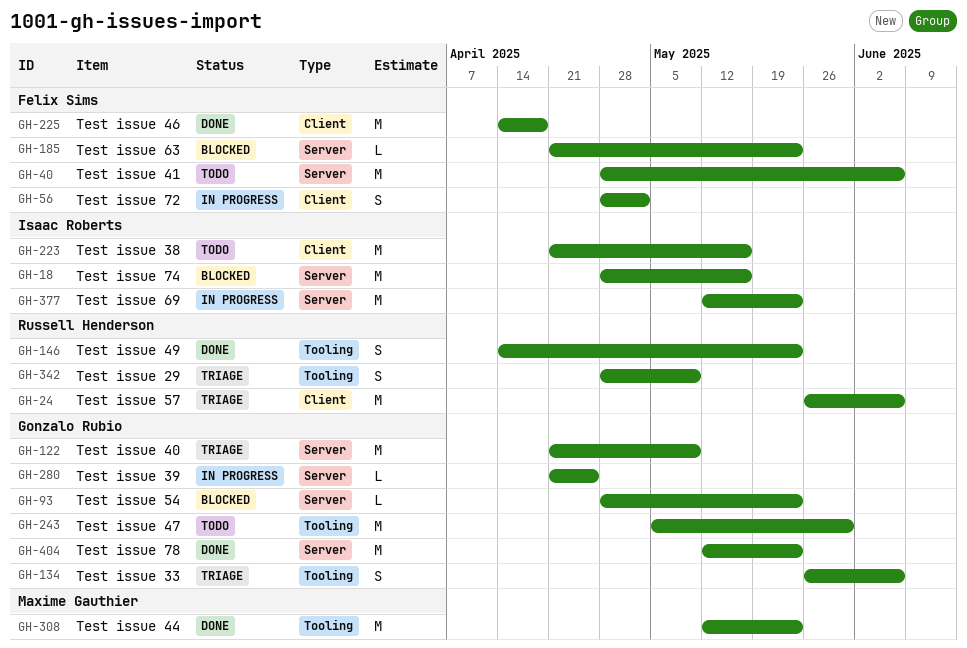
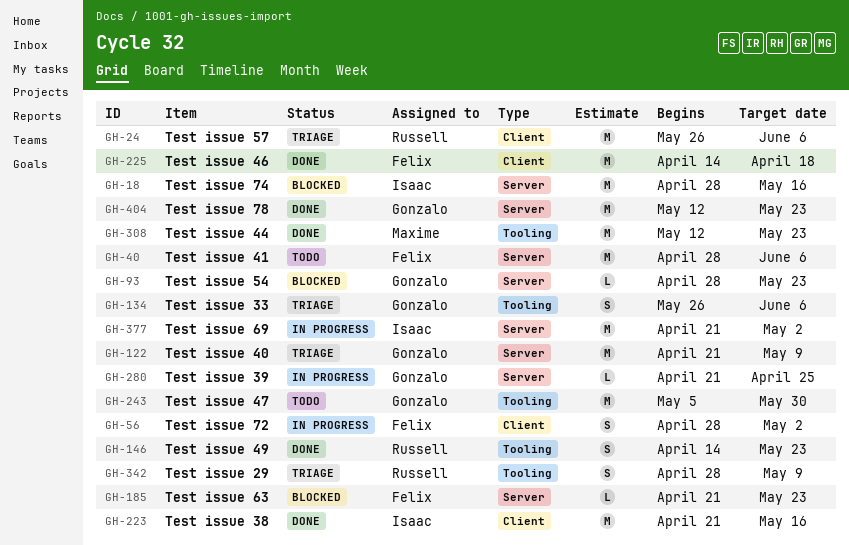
GH-223, status: Todo -> Done
GH-377, start: May 12 -> Apr 21
GH-377, due: May 23 -> May 2

